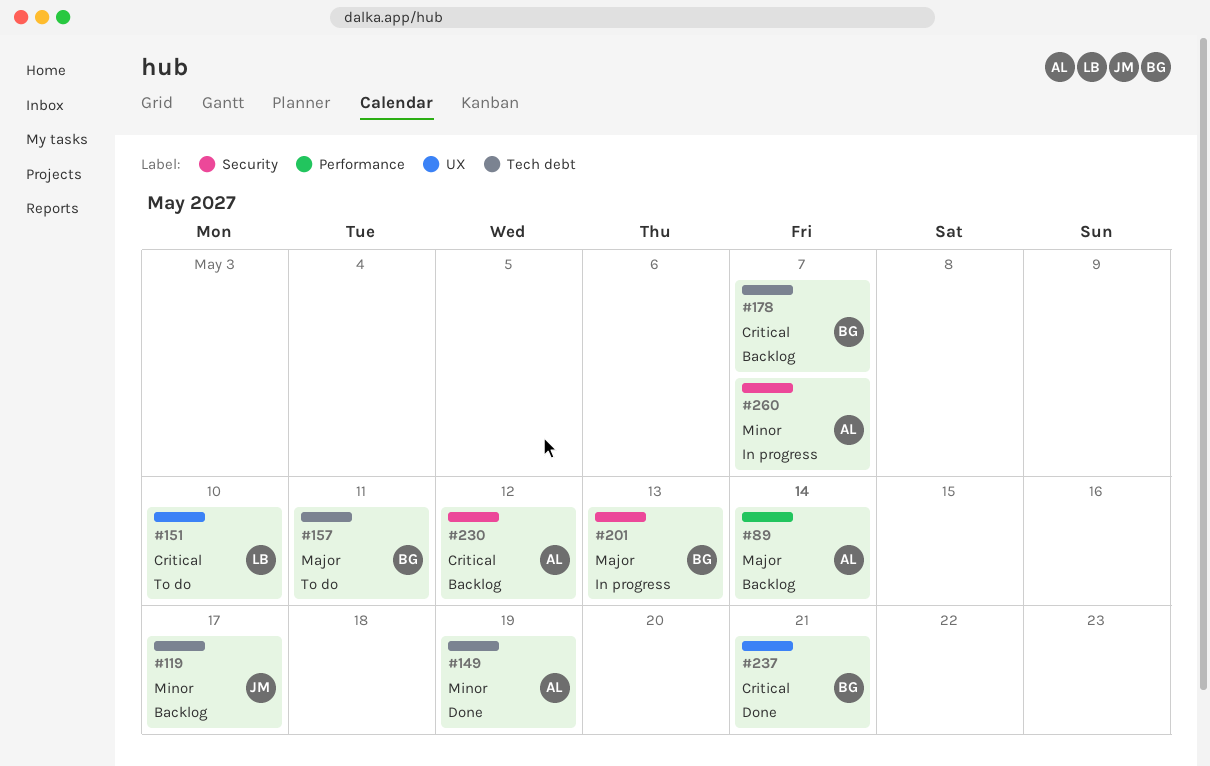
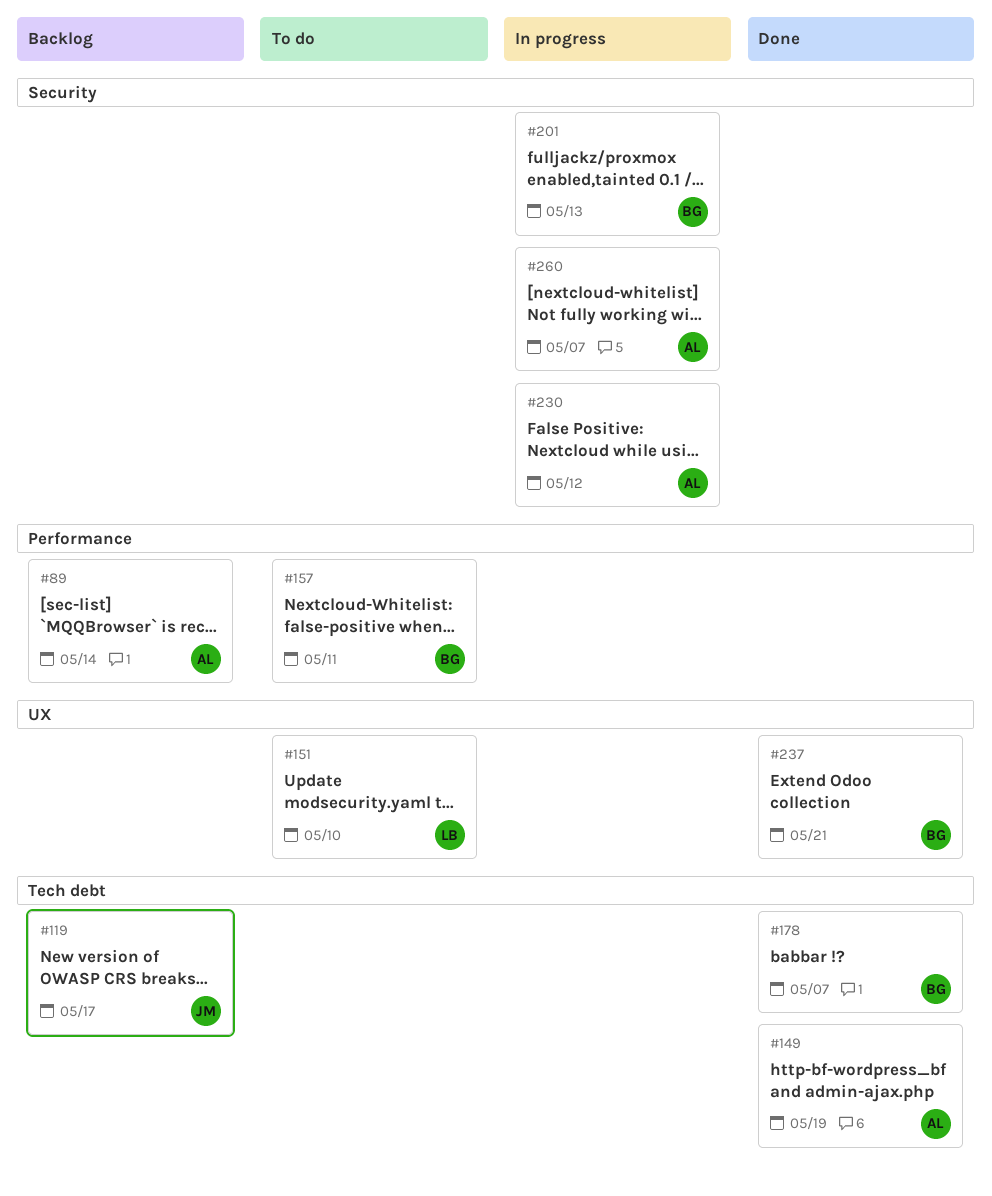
#157, label: Tech debt -> Performance
#178, status: Backlog -> Done
#230, status: Backlog -> In progress

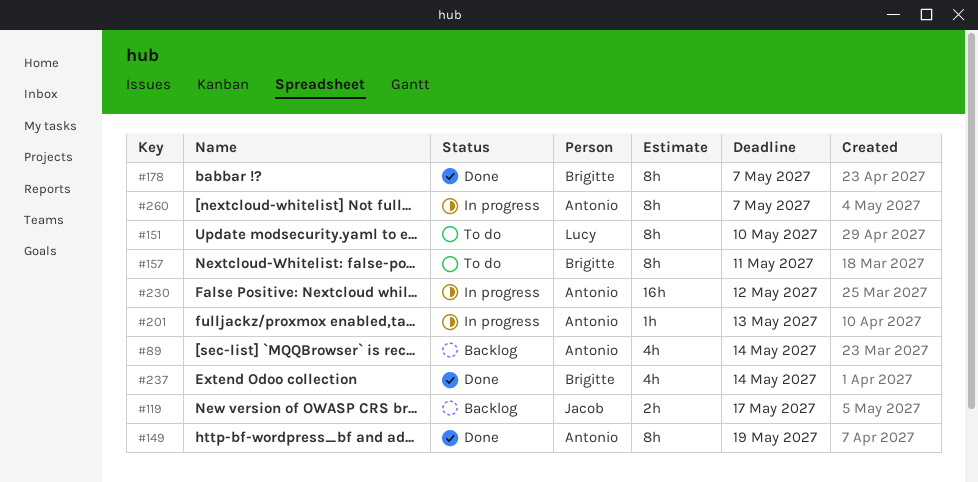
#201, owner: Brigitte -> Antonio
#237, due: May 21 -> May 14

